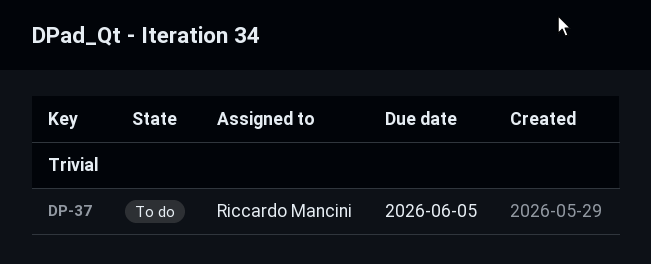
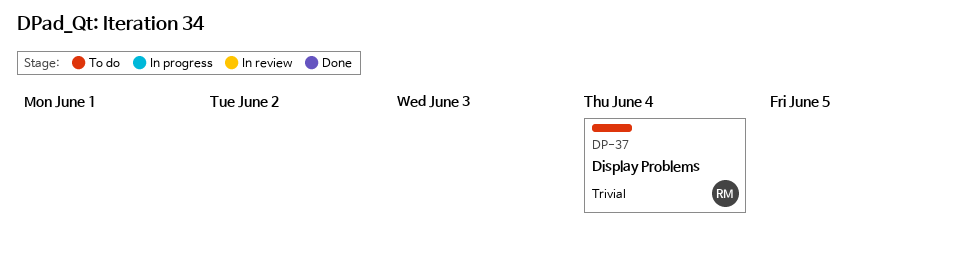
DP-37, due: Jun 5 -> Jun 4

